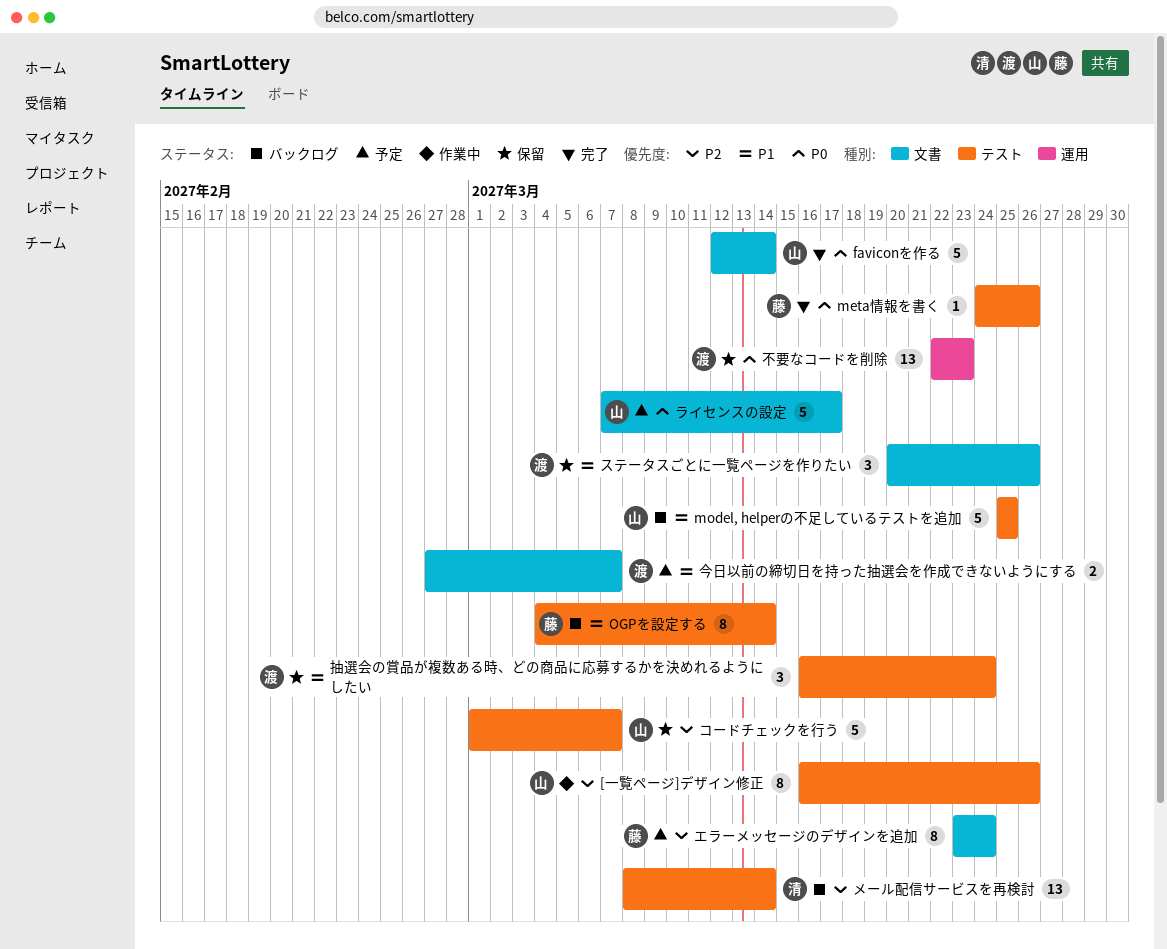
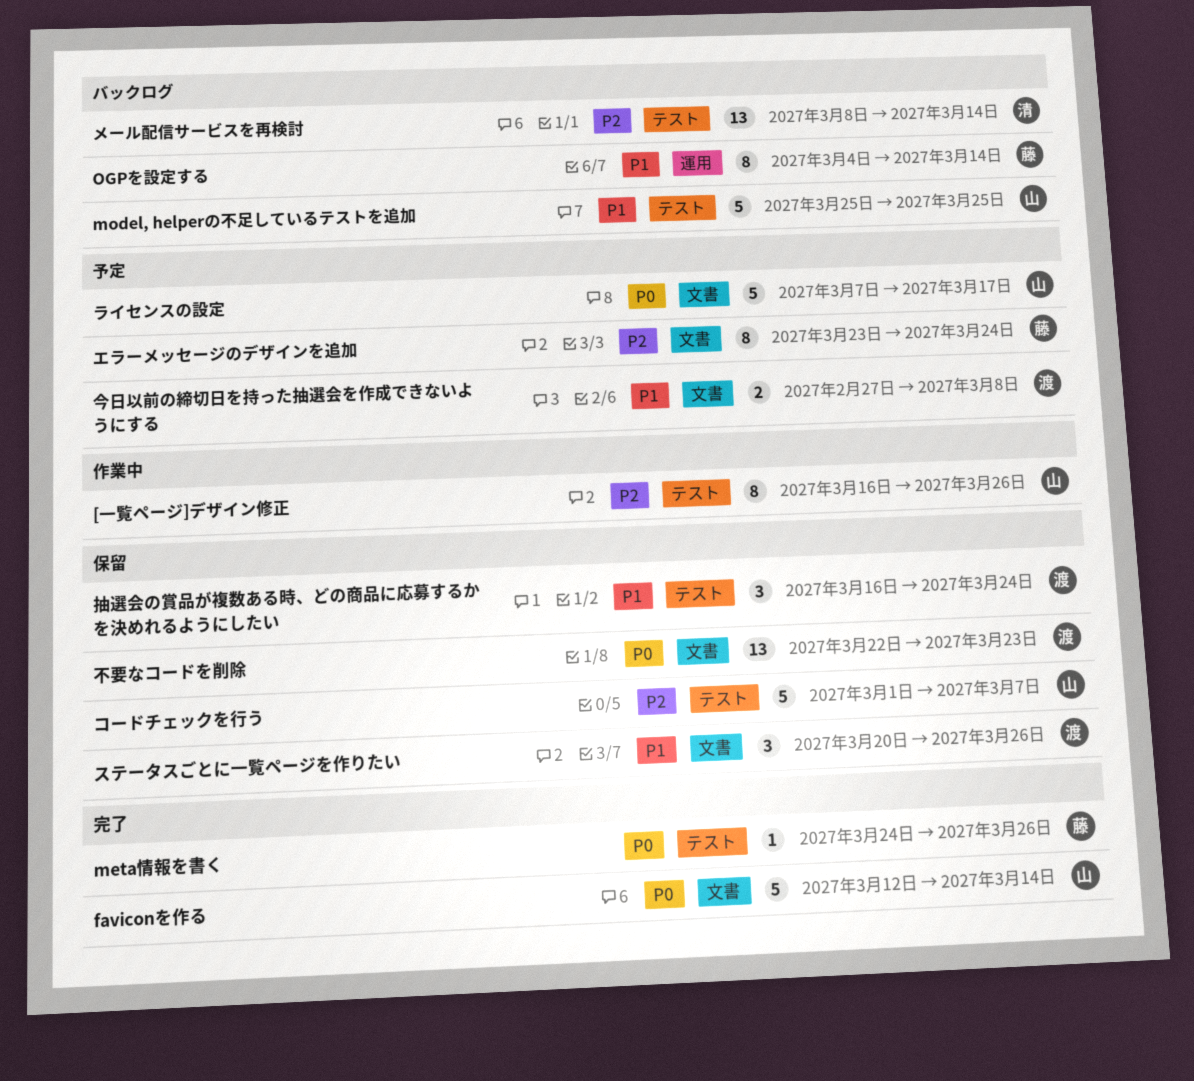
OGPを設定する, label: テスト -> 運用
不要なコードを削除, label: 運用 -> 文書
今日以前の締切日を持った抽選会を作成できないようにする, due: Mar 7 -> Mar 8

